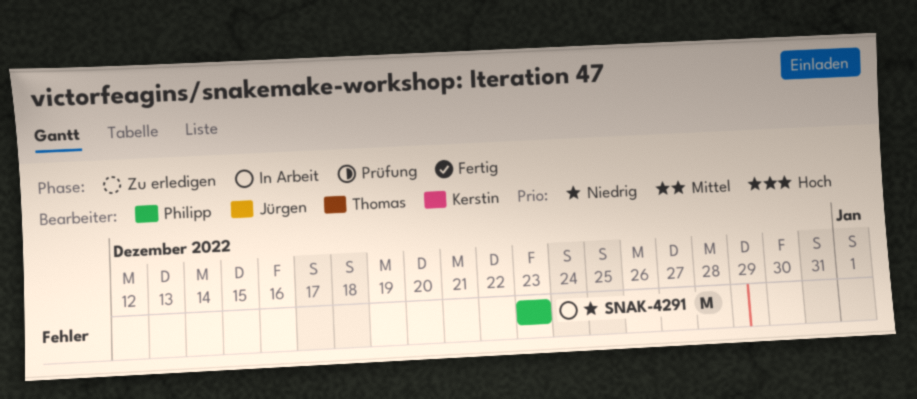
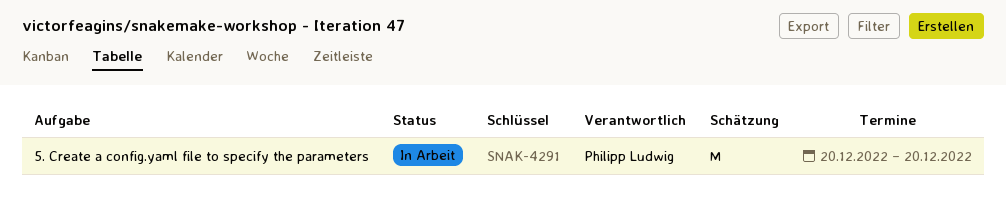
SNAK-4291, start: Dec 23 -> Dec 20
SNAK-4291, due: Dec 23 -> Dec 20

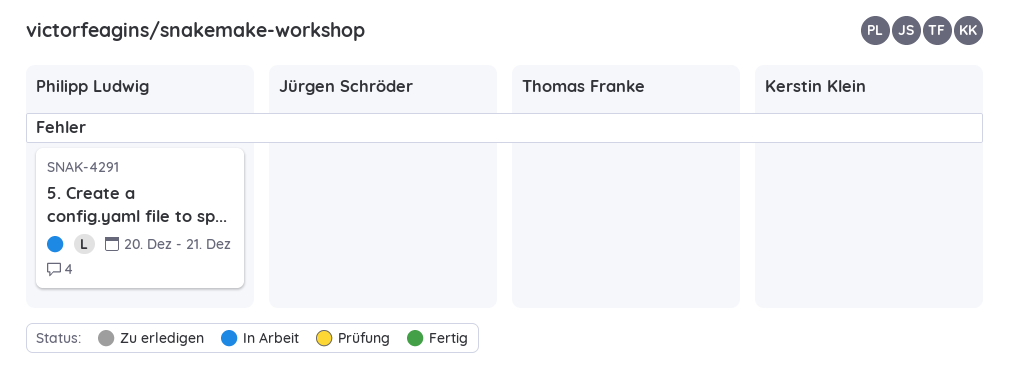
SNAK-4291, estimate: M -> L
SNAK-4291, due: Dec 20 -> Dec 21

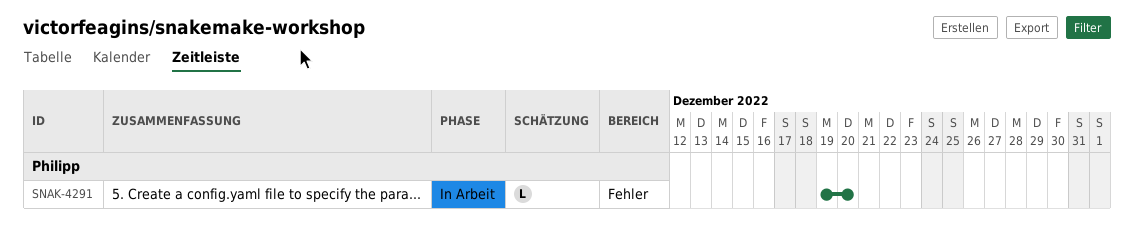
SNAK-4291, start: Dec 20 -> Dec 19
SNAK-4291, due: Dec 21 -> Dec 20

